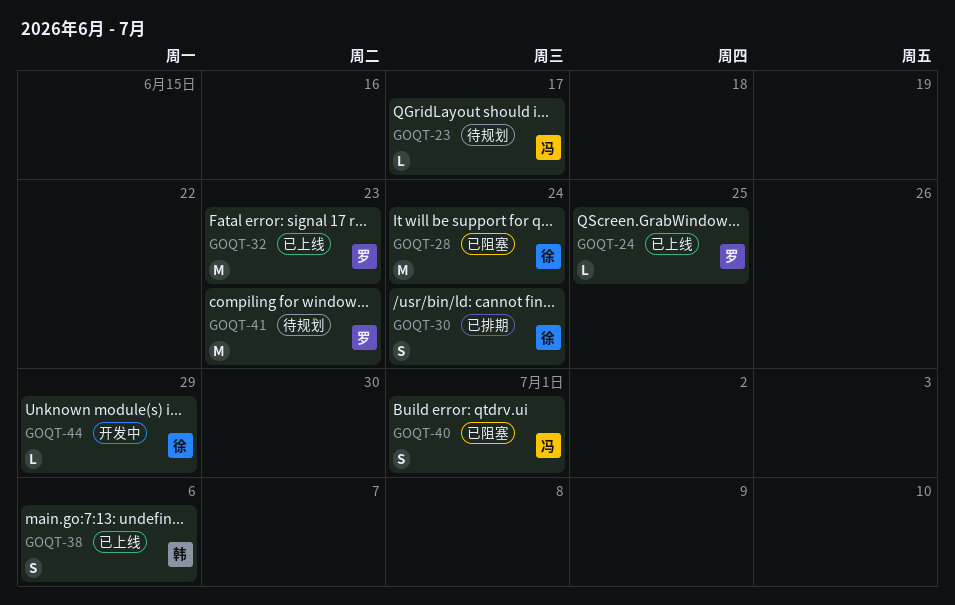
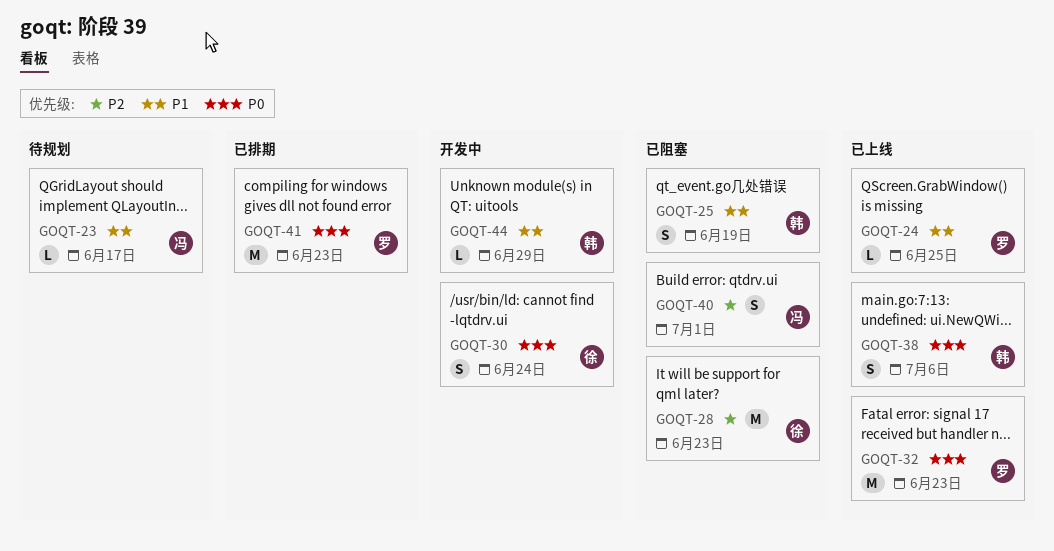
GOQT-25: none -> present
GOQT-28, due: Jun 24 -> Jun 23
GOQT-30, status: 已排期 -> 开发中
GOQT-41, status: 待规划 -> 已排期
GOQT-44, owner: 徐 -> 韩

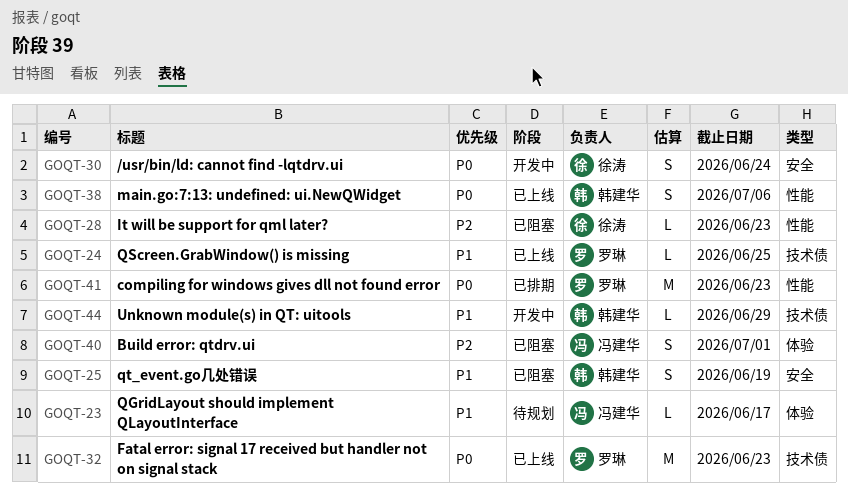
GOQT-28, estimate: M -> L

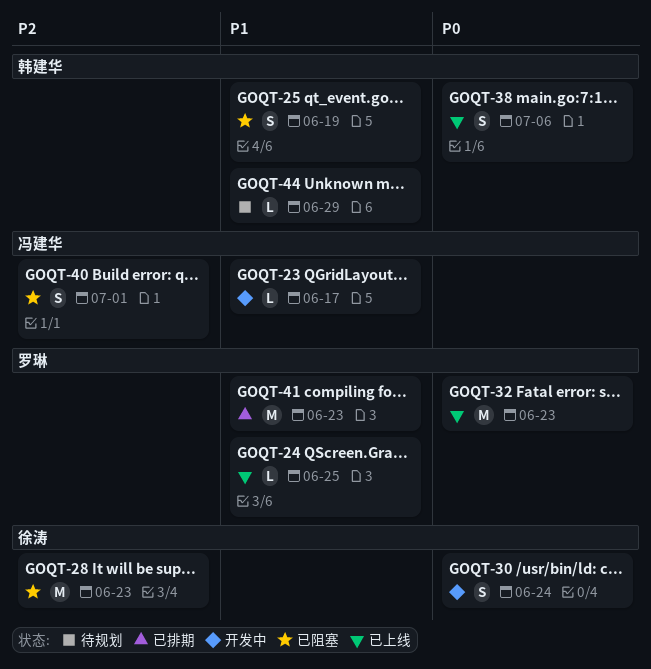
GOQT-23, status: 待规划 -> 开发中
GOQT-28, estimate: L -> M
GOQT-41, priority: P0 -> P1
GOQT-44, status: 开发中 -> 待规划

